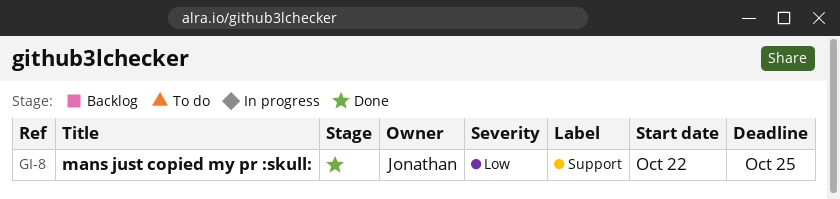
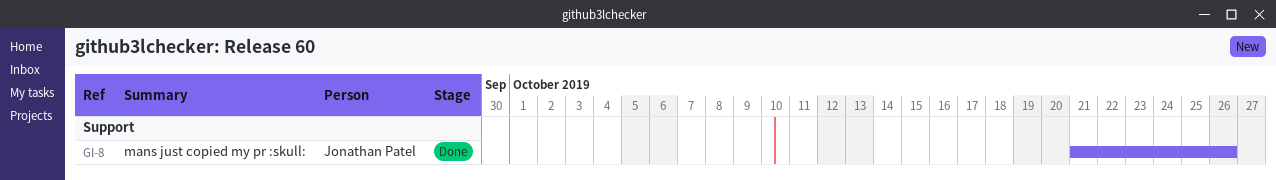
GI-8, start: Oct 22 -> Oct 21
GI-8, due: Oct 25 -> Oct 26

